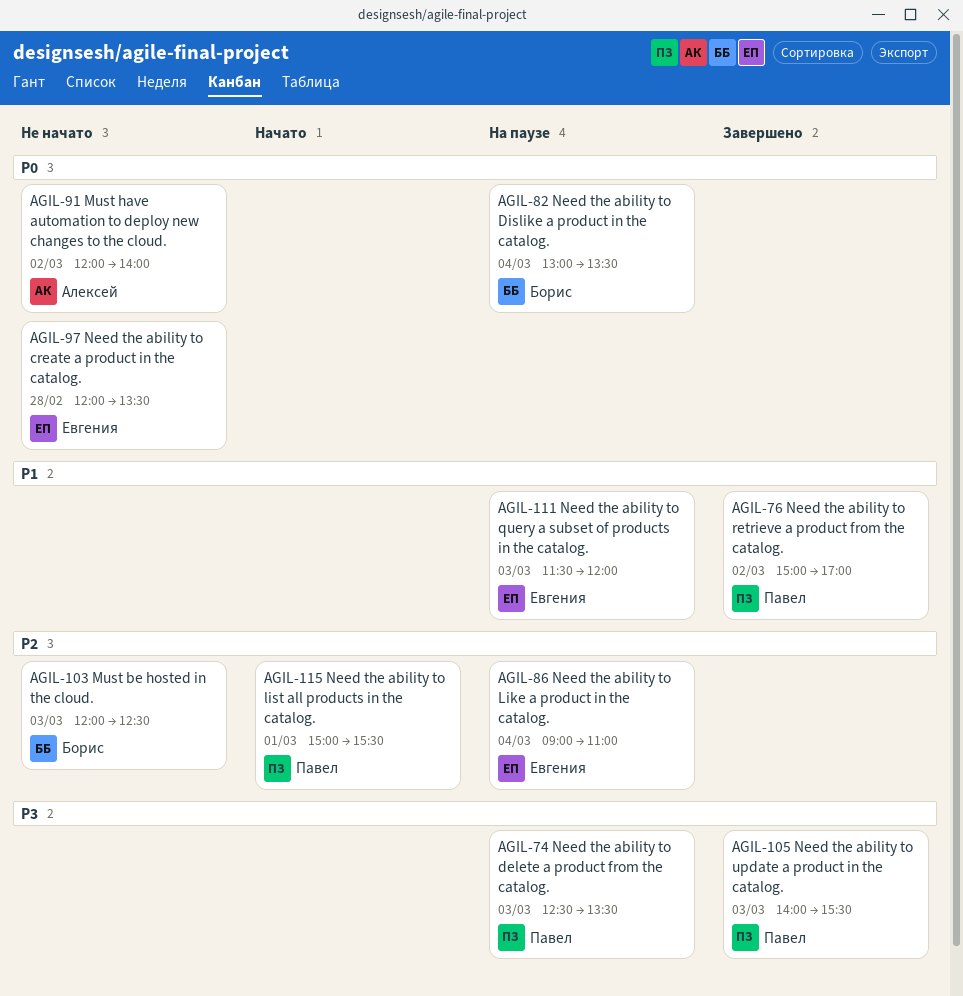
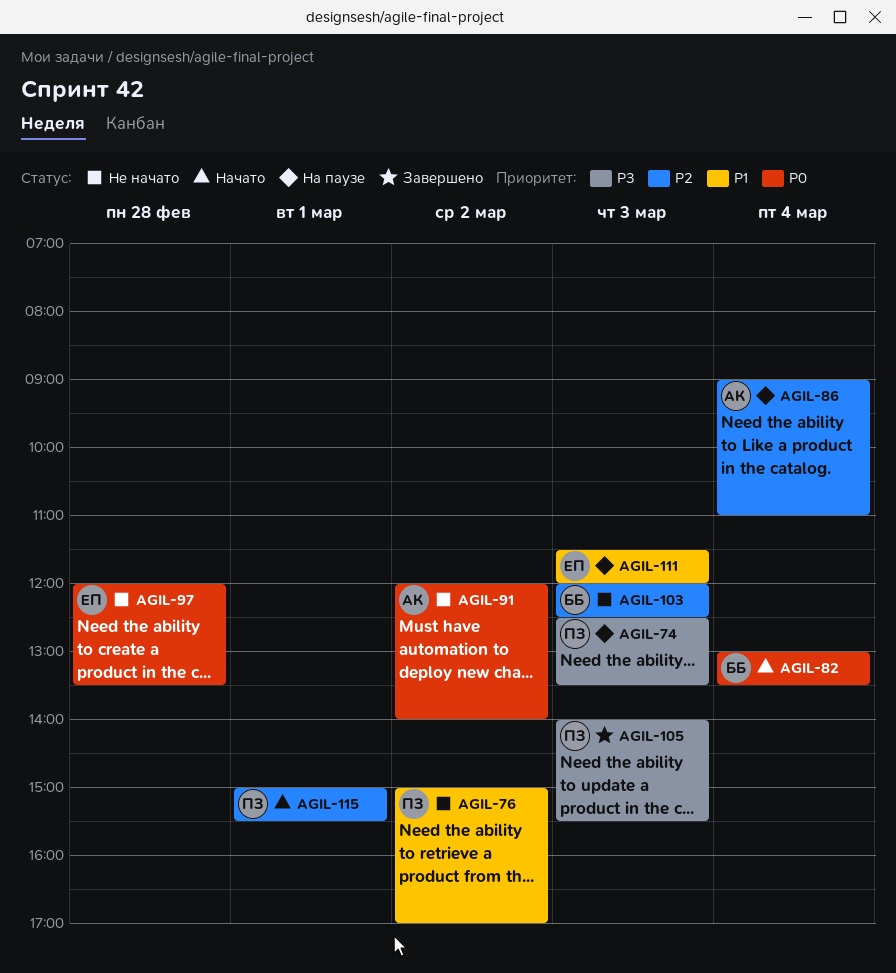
AGIL-76, status: Завершено -> Не начато
AGIL-82, status: На паузе -> Начато
AGIL-86, owner: Евгения -> Алексей

